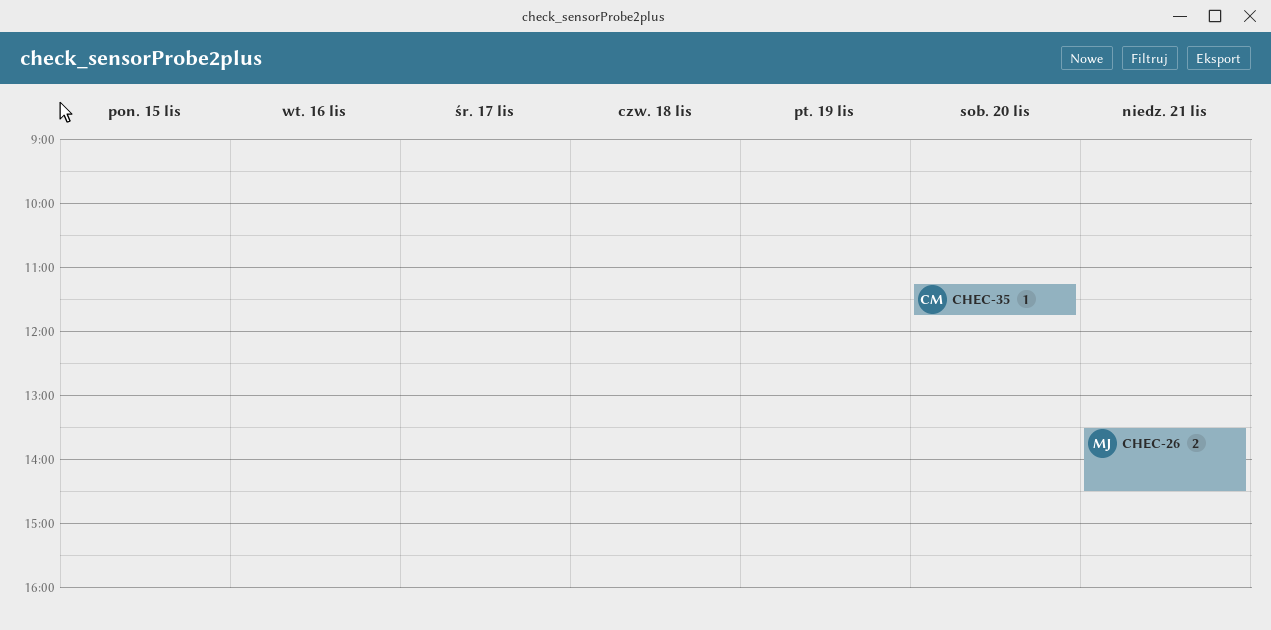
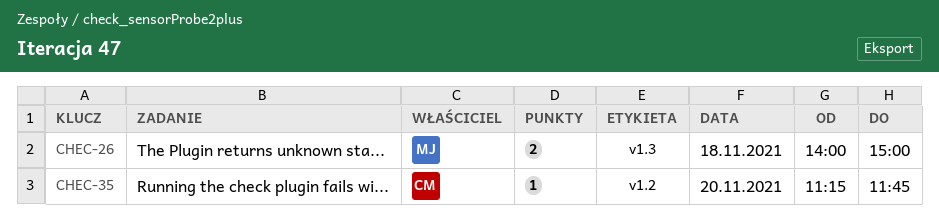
CHEC-26, day: Nov 21 -> Nov 18
CHEC-26, begins: 13:30 -> 14:00
CHEC-26, ends: 14:30 -> 15:00

